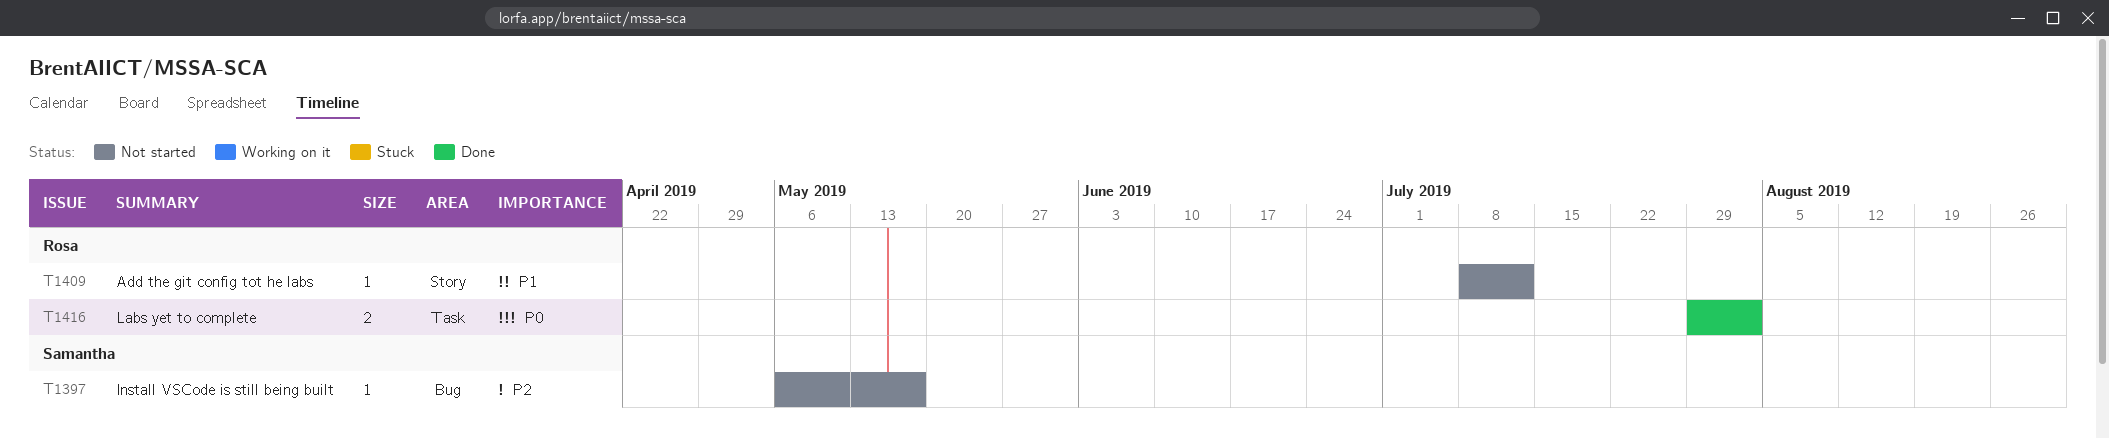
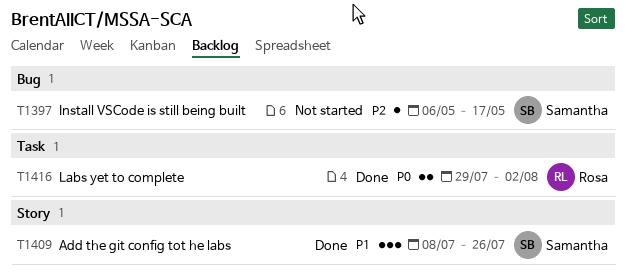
T1409, status: Not started -> Done
T1409, owner: Rosa -> Samantha
T1409, estimate: 1 -> 3
T1409, due: Jul 12 -> Jul 26

